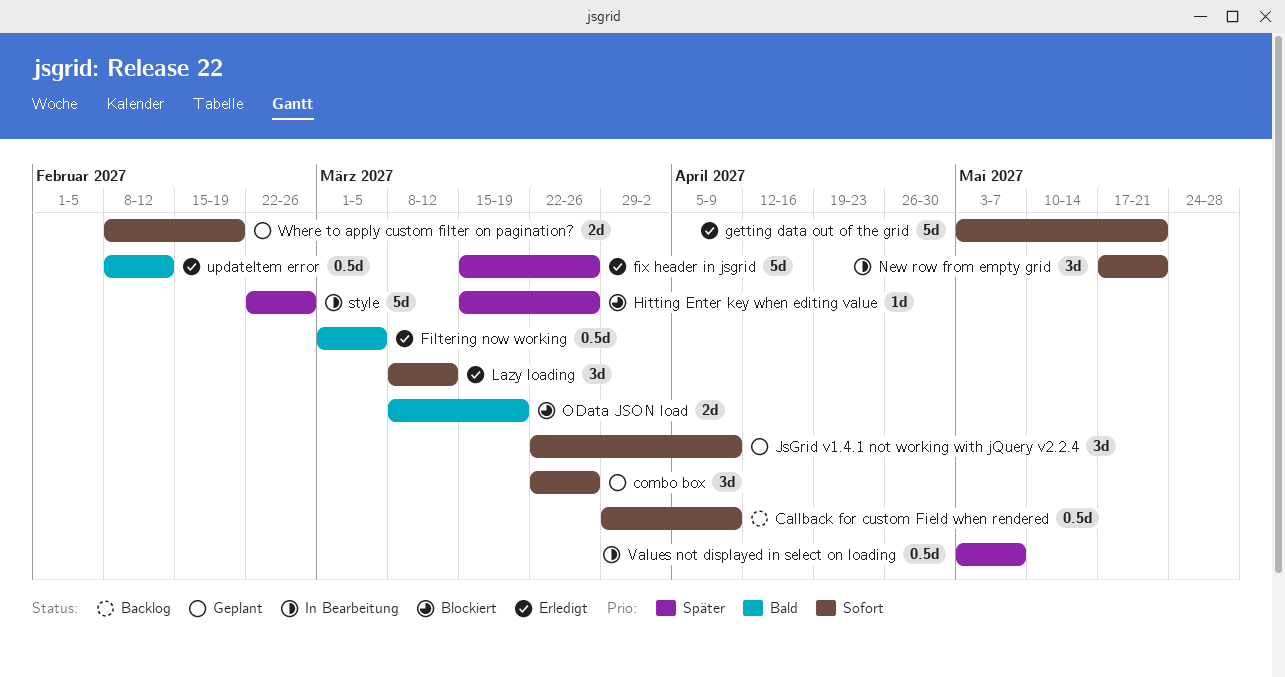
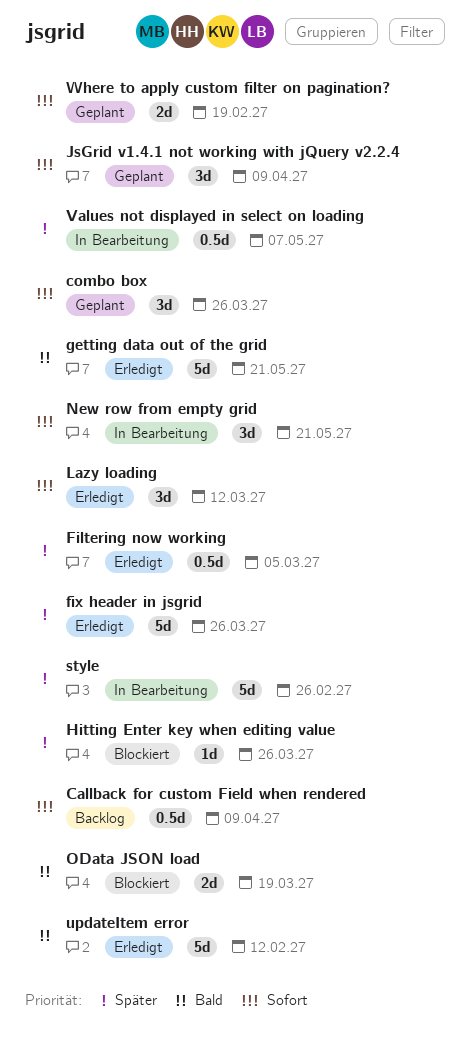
Filtering now working, priority: Bald -> Später
getting data out of the grid, priority: Sofort -> Bald
updateItem error, estimate: 0.5d -> 5d

